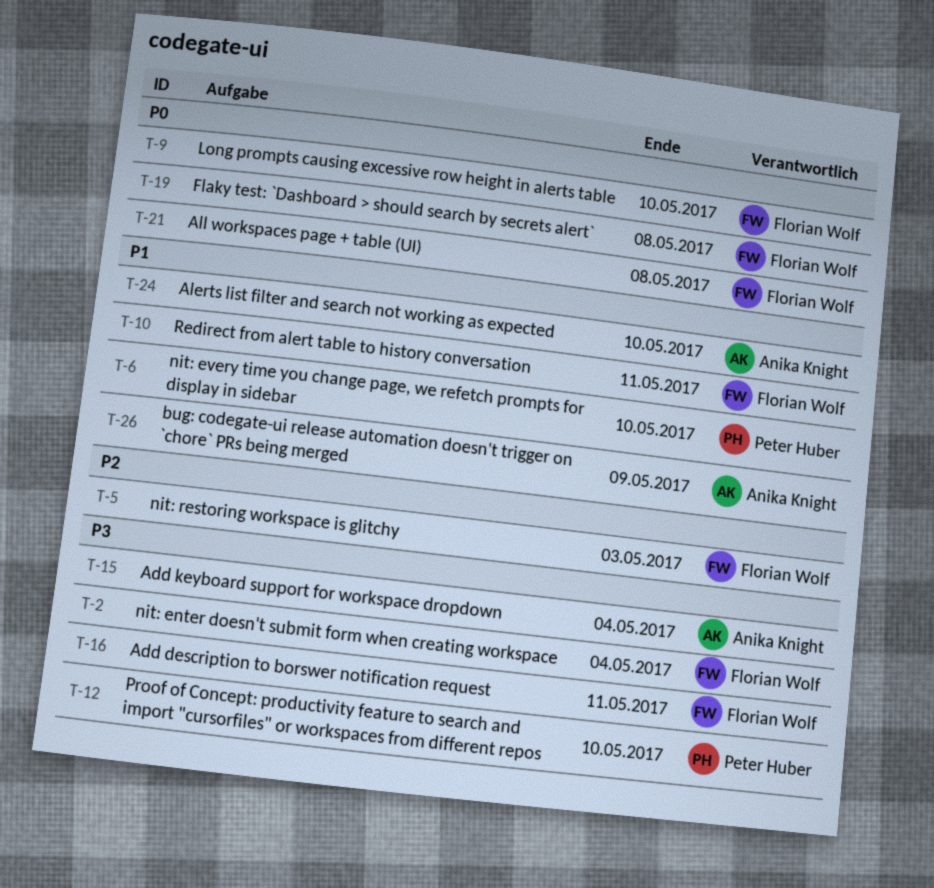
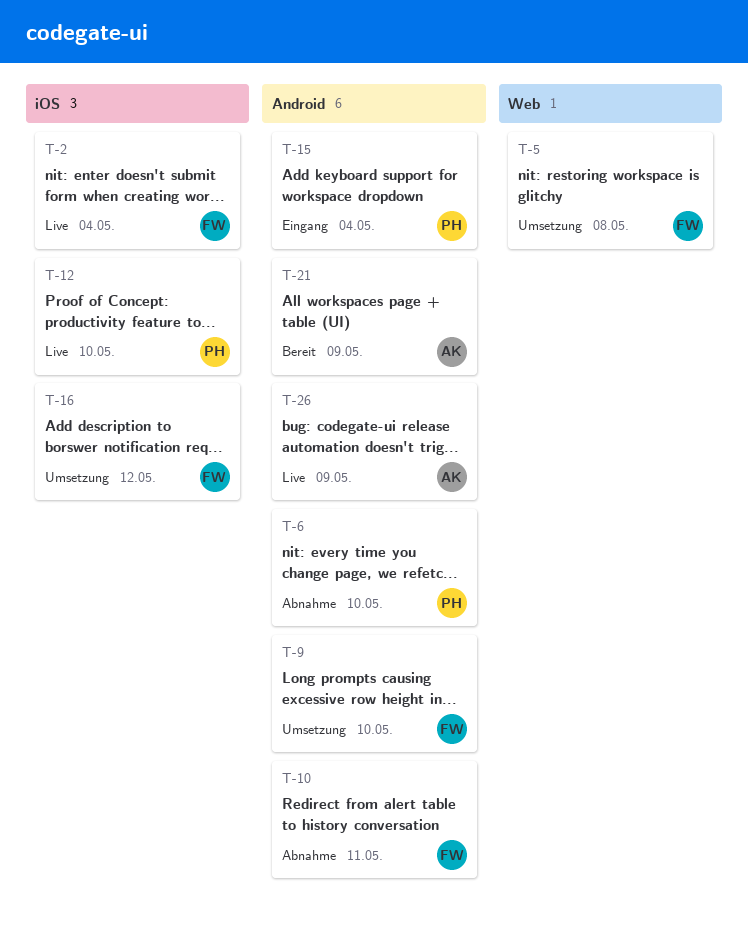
T-5, due: May 3 -> May 8
T-15, owner: Anika Knight -> Peter Huber
T-16, due: May 11 -> May 12
T-19: present -> none
T-21, owner: Florian Wolf -> Anika Knight
T-21, due: May 8 -> May 9
T-24: present -> none

